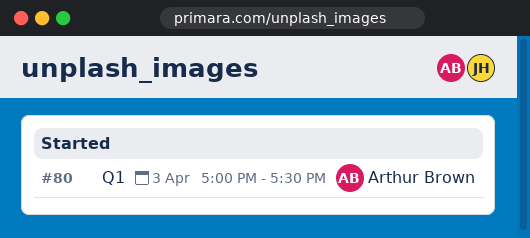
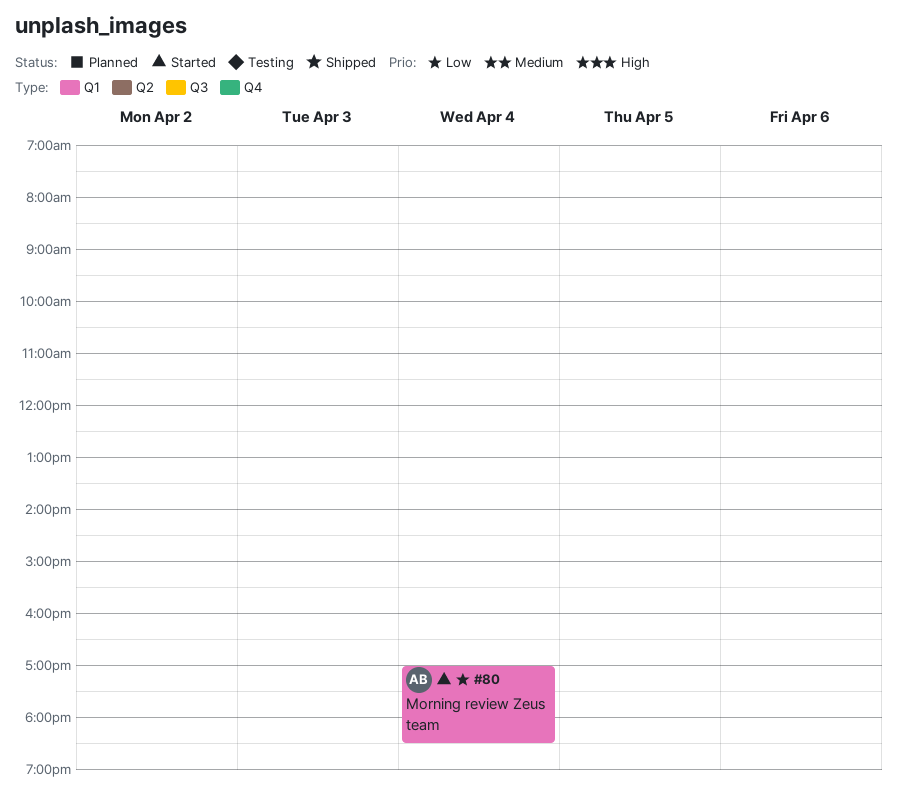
#80, day: Apr 3 -> Apr 4
#80, ends: 17:30 -> 18:30

